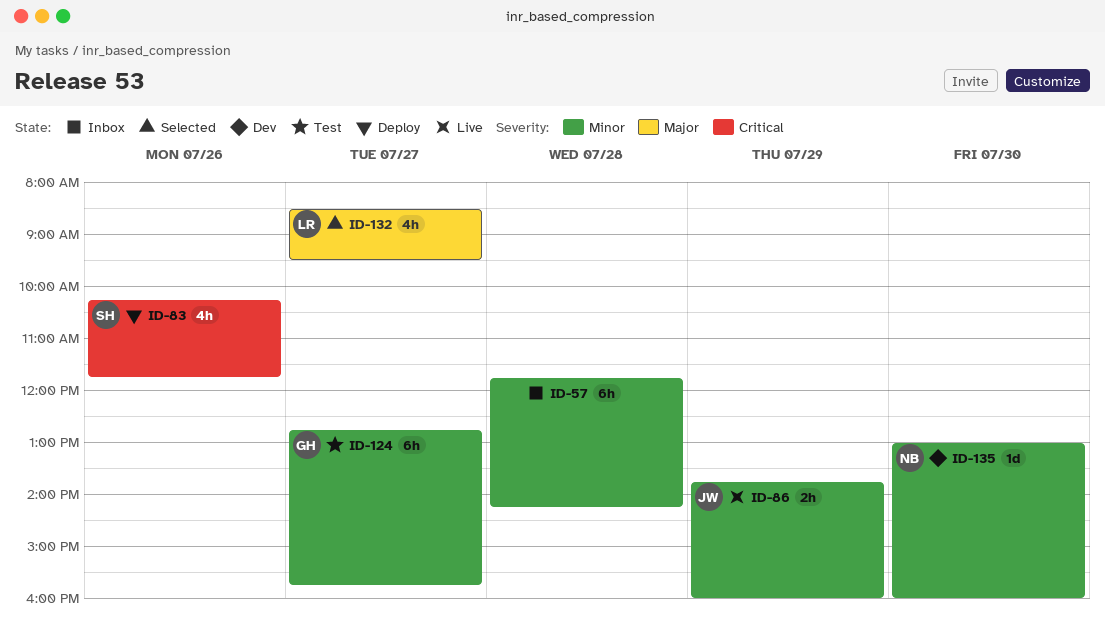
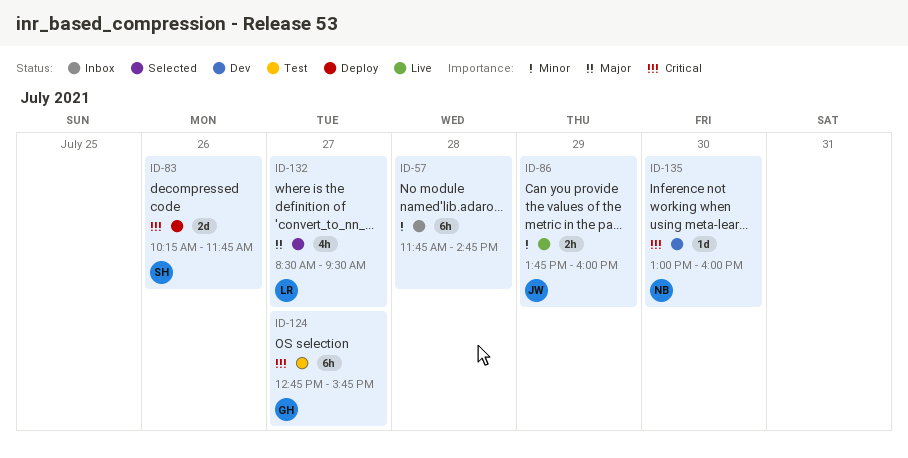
ID-57, ends: 14:15 -> 14:45
ID-83, estimate: 4h -> 2d
ID-124, priority: Minor -> Critical
ID-135, priority: Minor -> Critical

